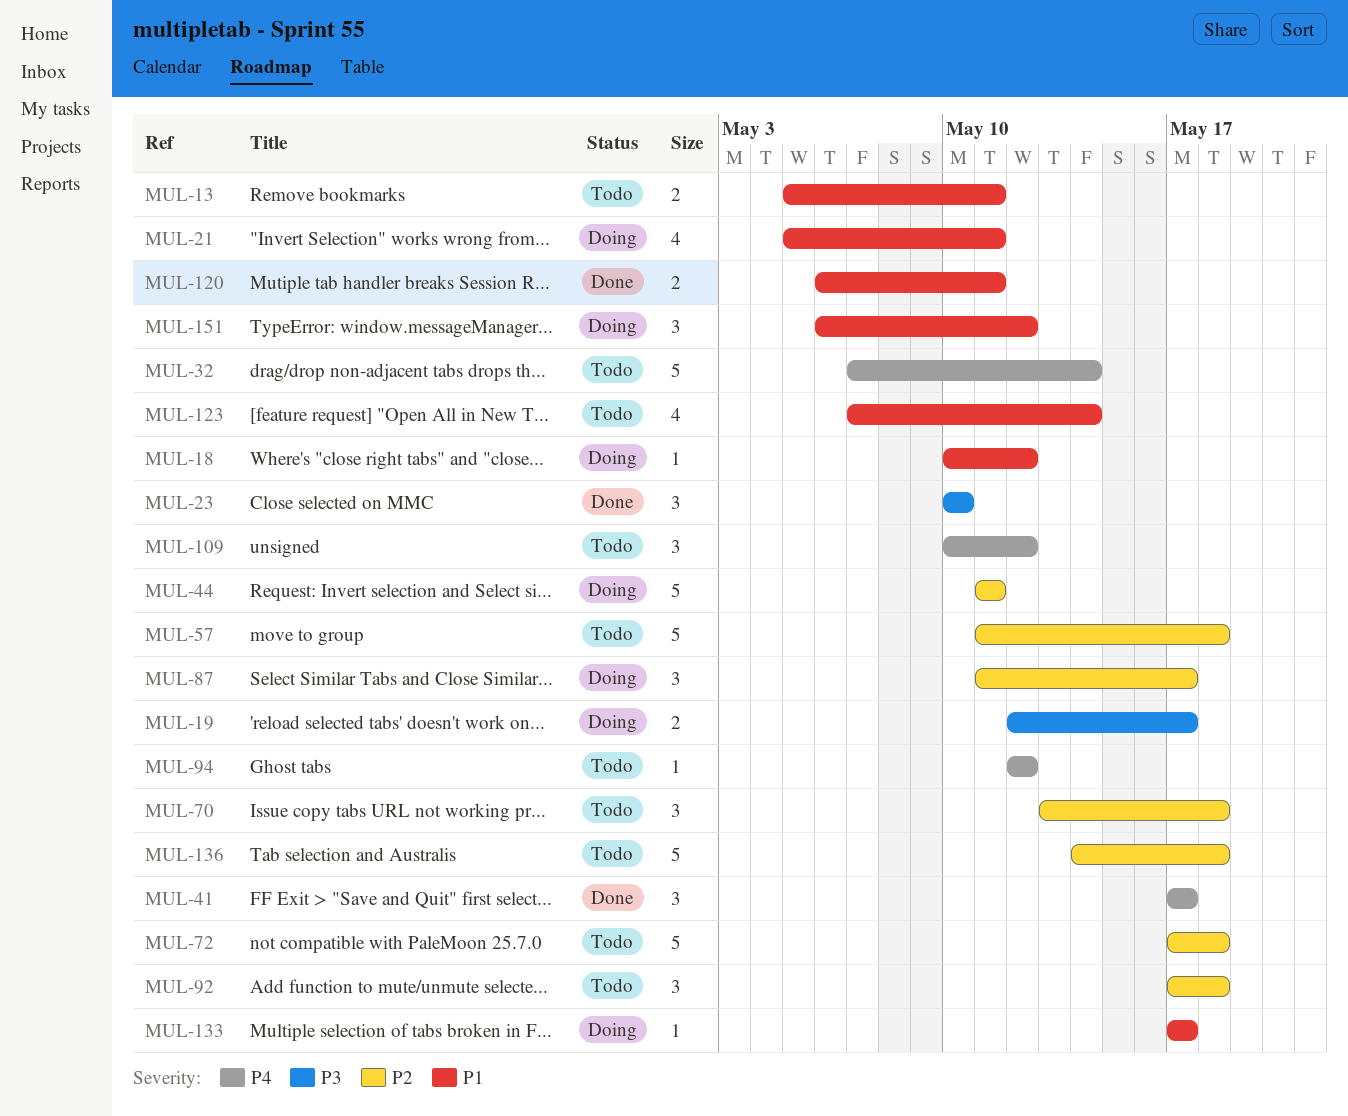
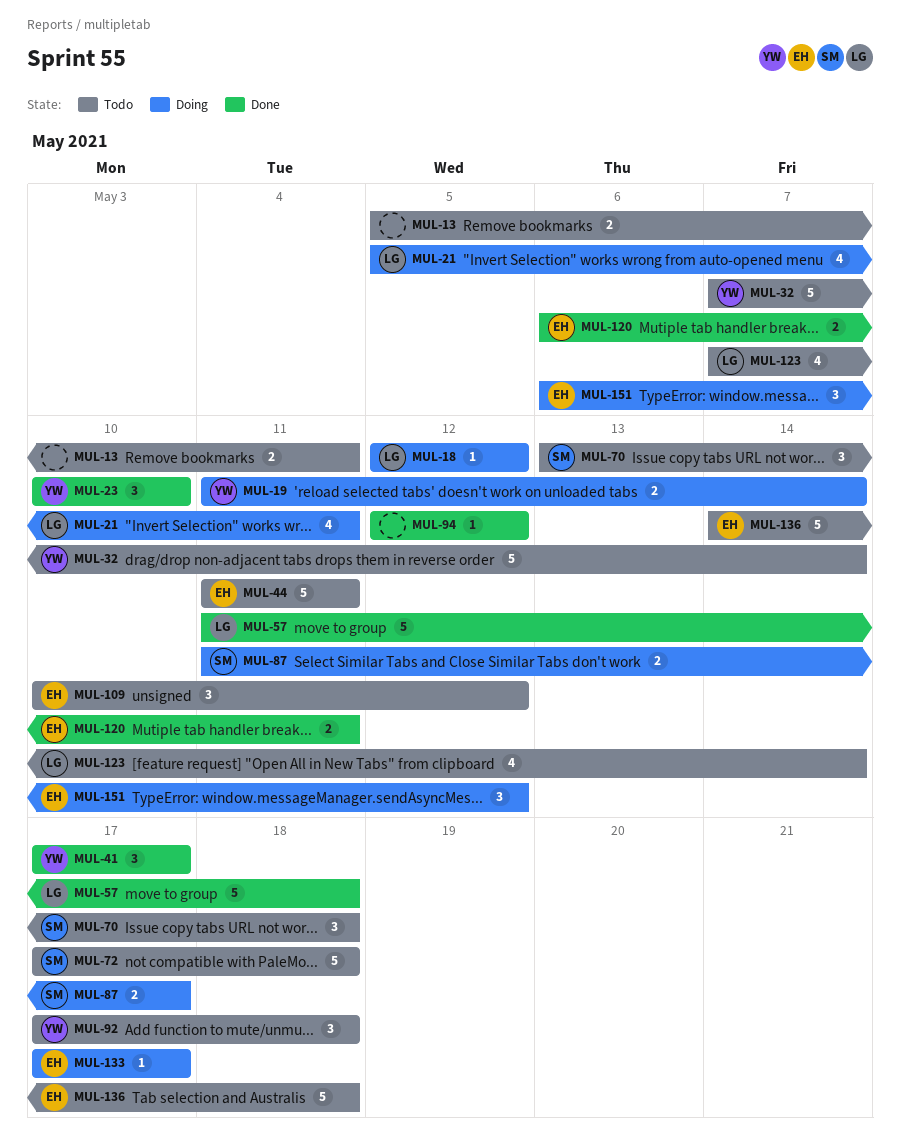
MUL-18, start: May 10 -> May 12
MUL-19, start: May 12 -> May 11
MUL-19, due: May 17 -> May 14
MUL-44, status: Doing -> Todo
MUL-57, status: Todo -> Done
MUL-87, estimate: 3 -> 2
MUL-94, status: Todo -> Done

